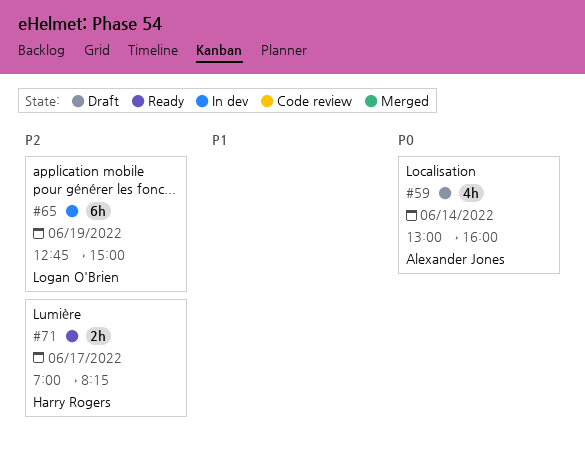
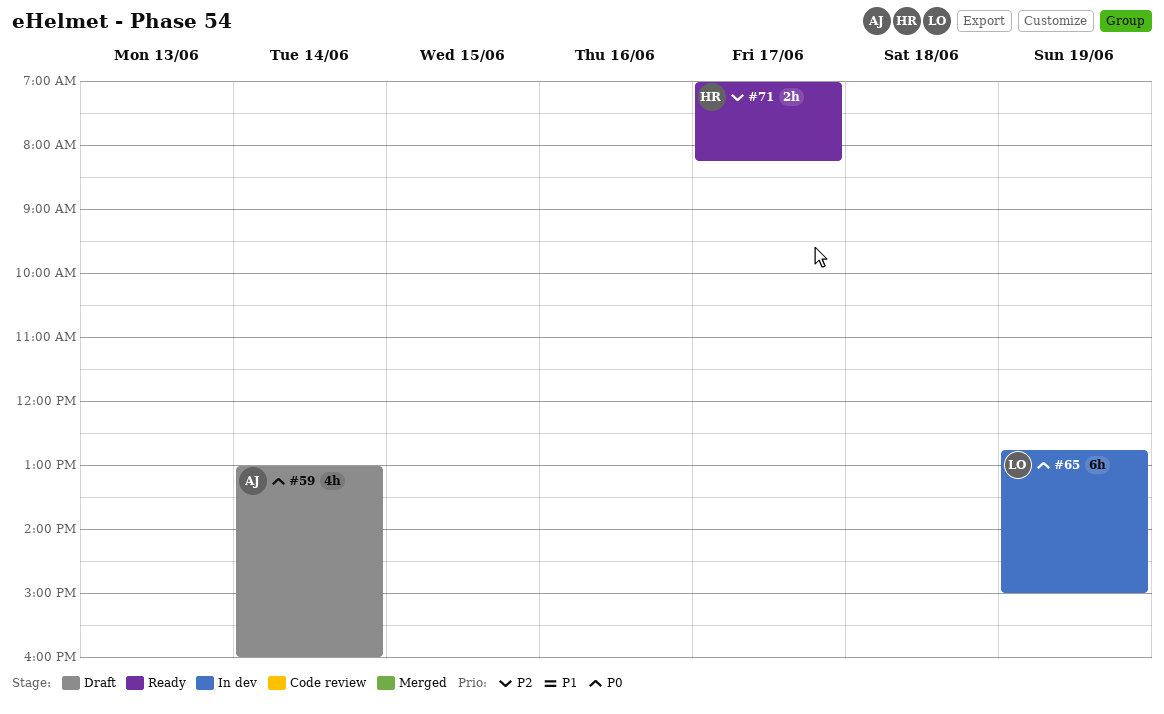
#65, priority: P2 -> P0

